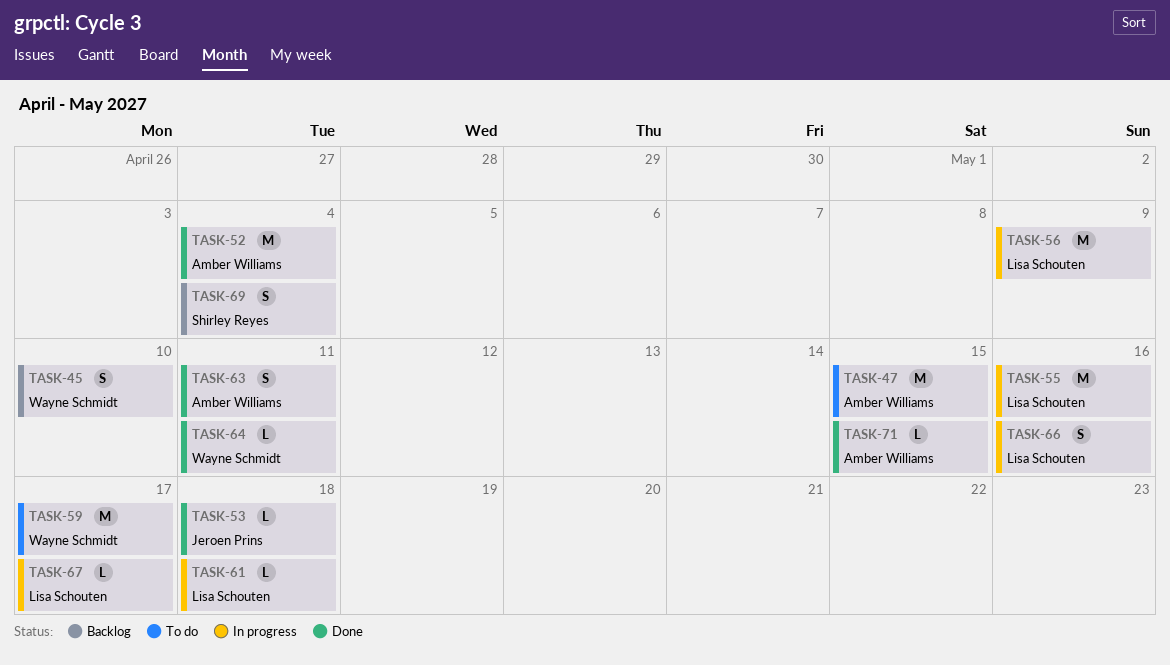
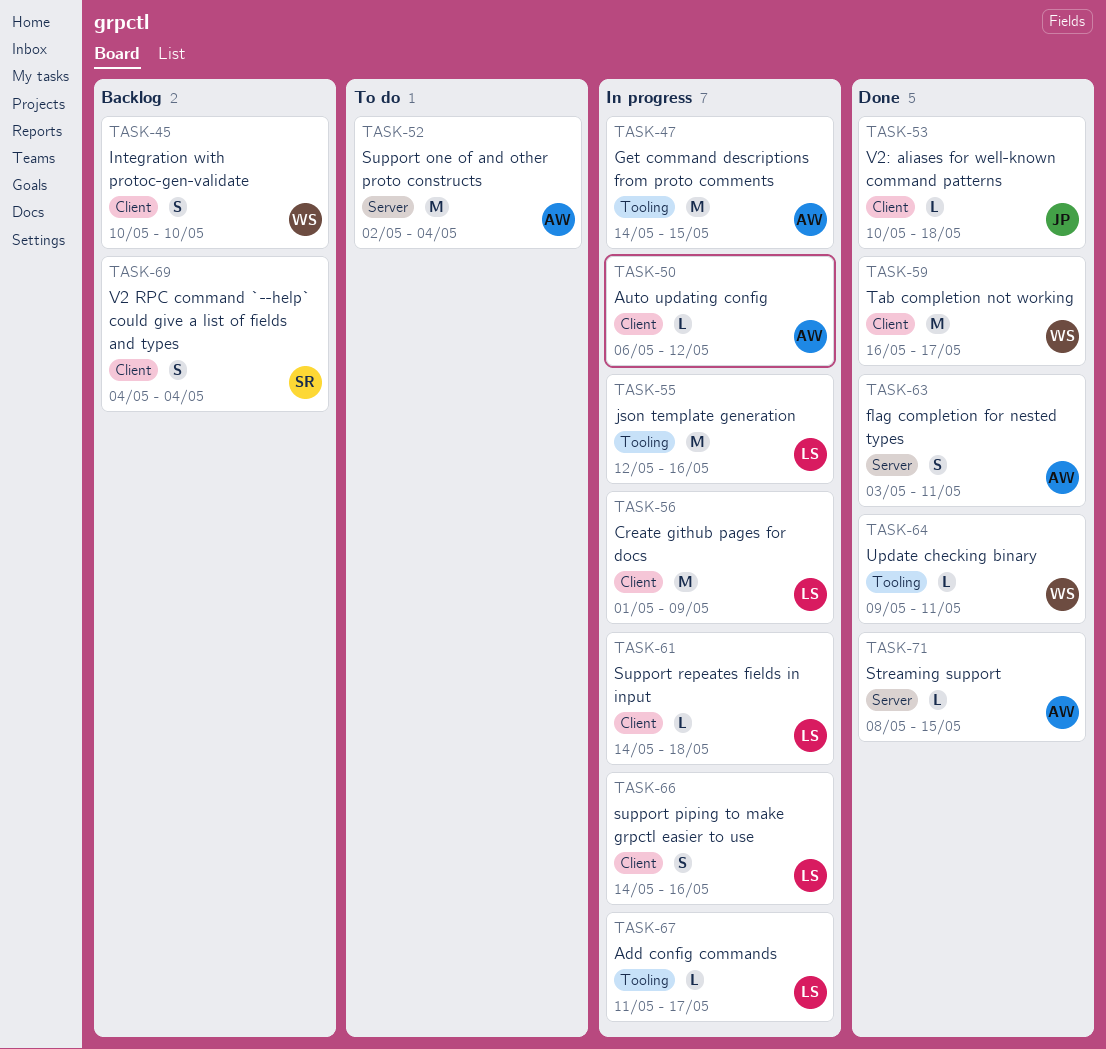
TASK-47, status: To do -> In progress
TASK-50: none -> present
TASK-52, status: Done -> To do
TASK-59, status: To do -> Done

